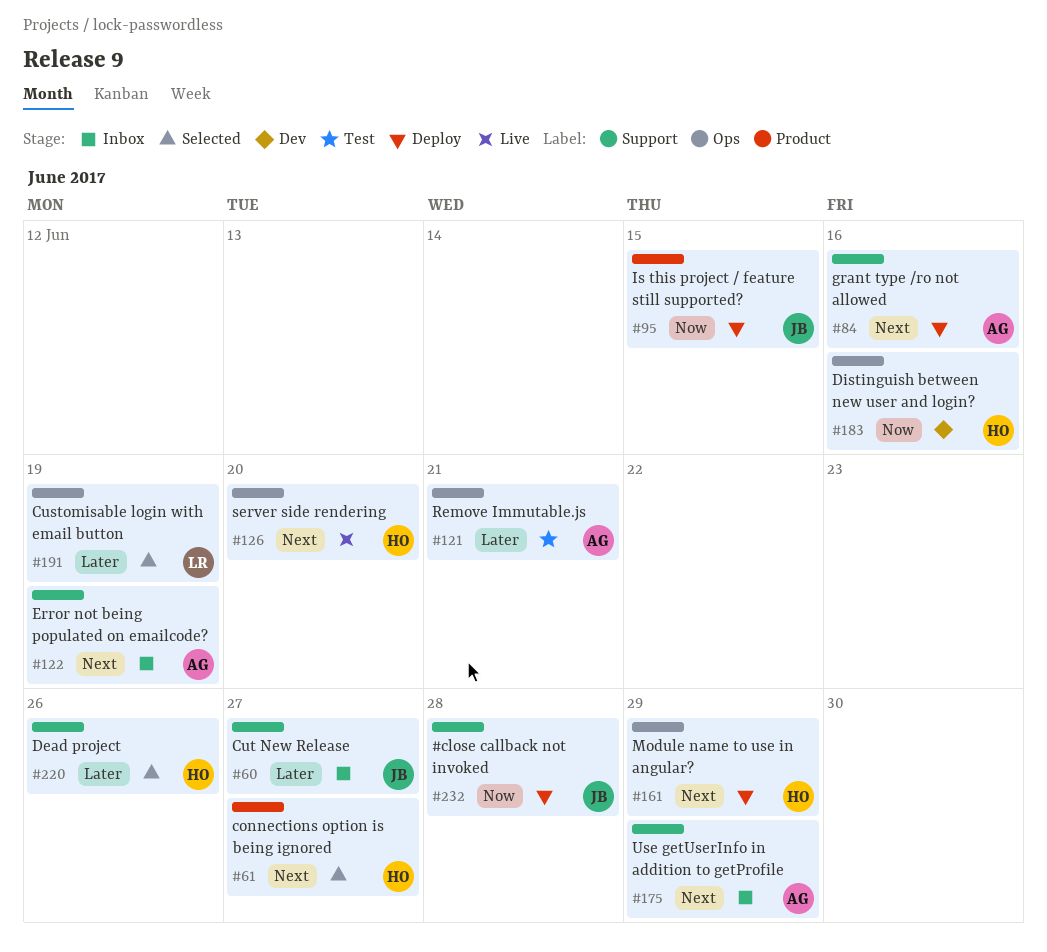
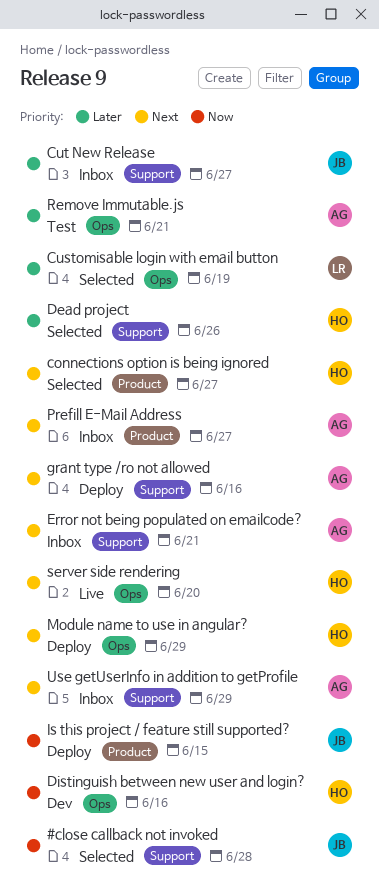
#close callback not invoked, status: Deploy -> Selected
Error not being populated on emailcode?, due: Jun 19 -> Jun 21
Prefill E-Mail Address: none -> present

